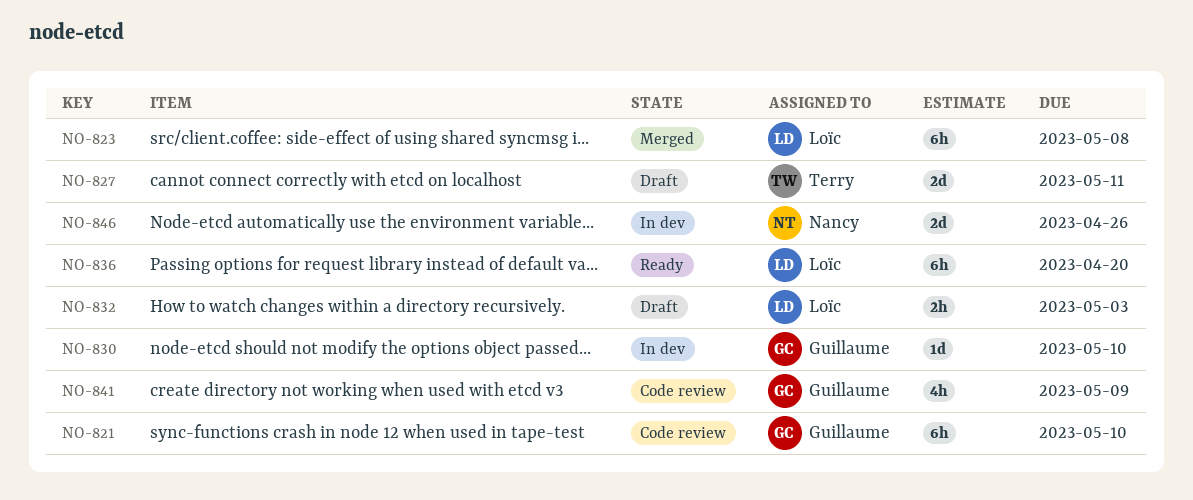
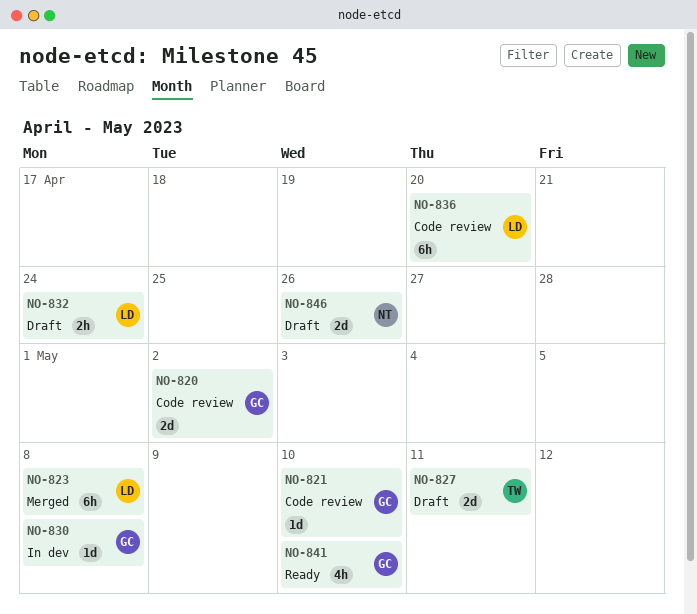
NO-820: none -> present
NO-821, estimate: 6h -> 1d
NO-830, due: May 10 -> May 8
NO-832, due: May 3 -> Apr 24
NO-836, status: Ready -> Code review
NO-841, status: Code review -> Ready
NO-841, due: May 9 -> May 10
NO-846, status: In dev -> Draft

